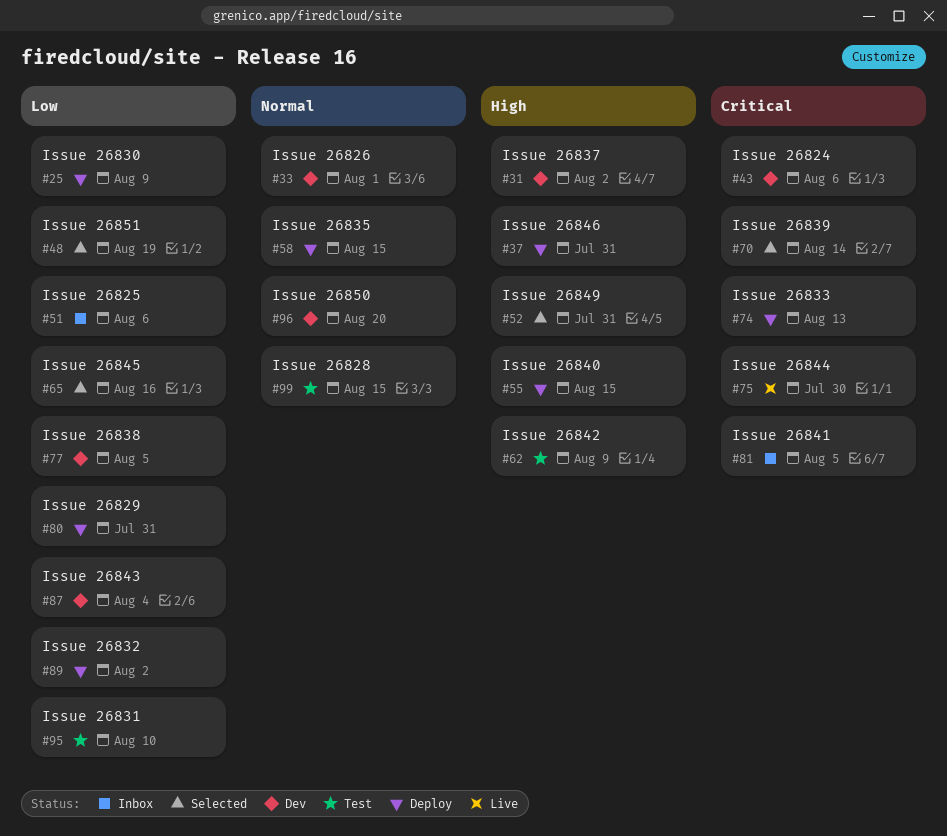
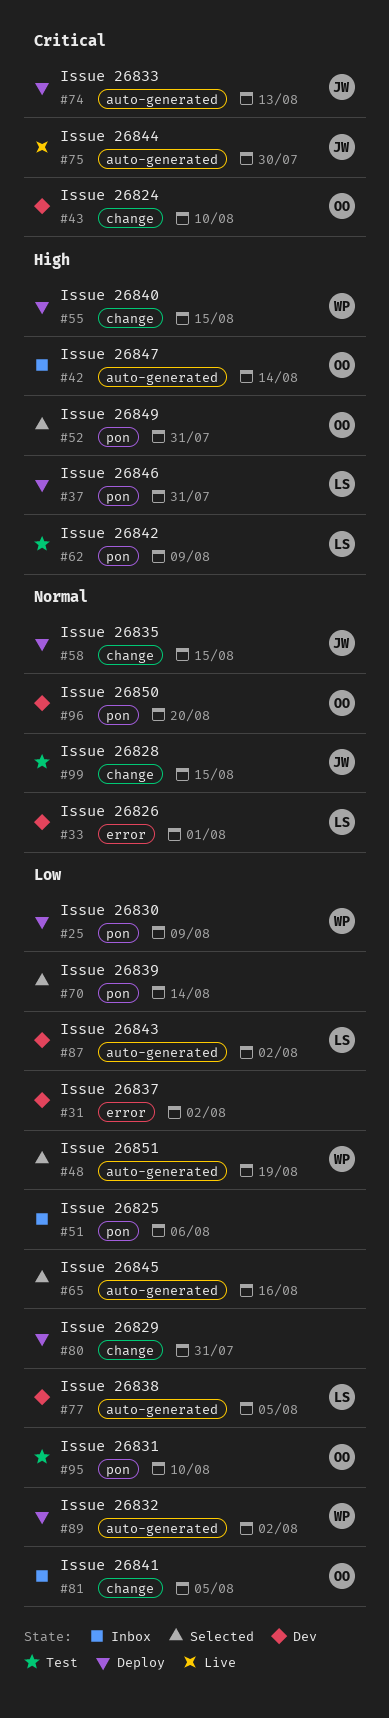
#31, priority: High -> Low
#42: none -> present
#43, due: Aug 6 -> Aug 10
#70, priority: Critical -> Low
#81, priority: Critical -> Low
#87, due: Aug 4 -> Aug 2

